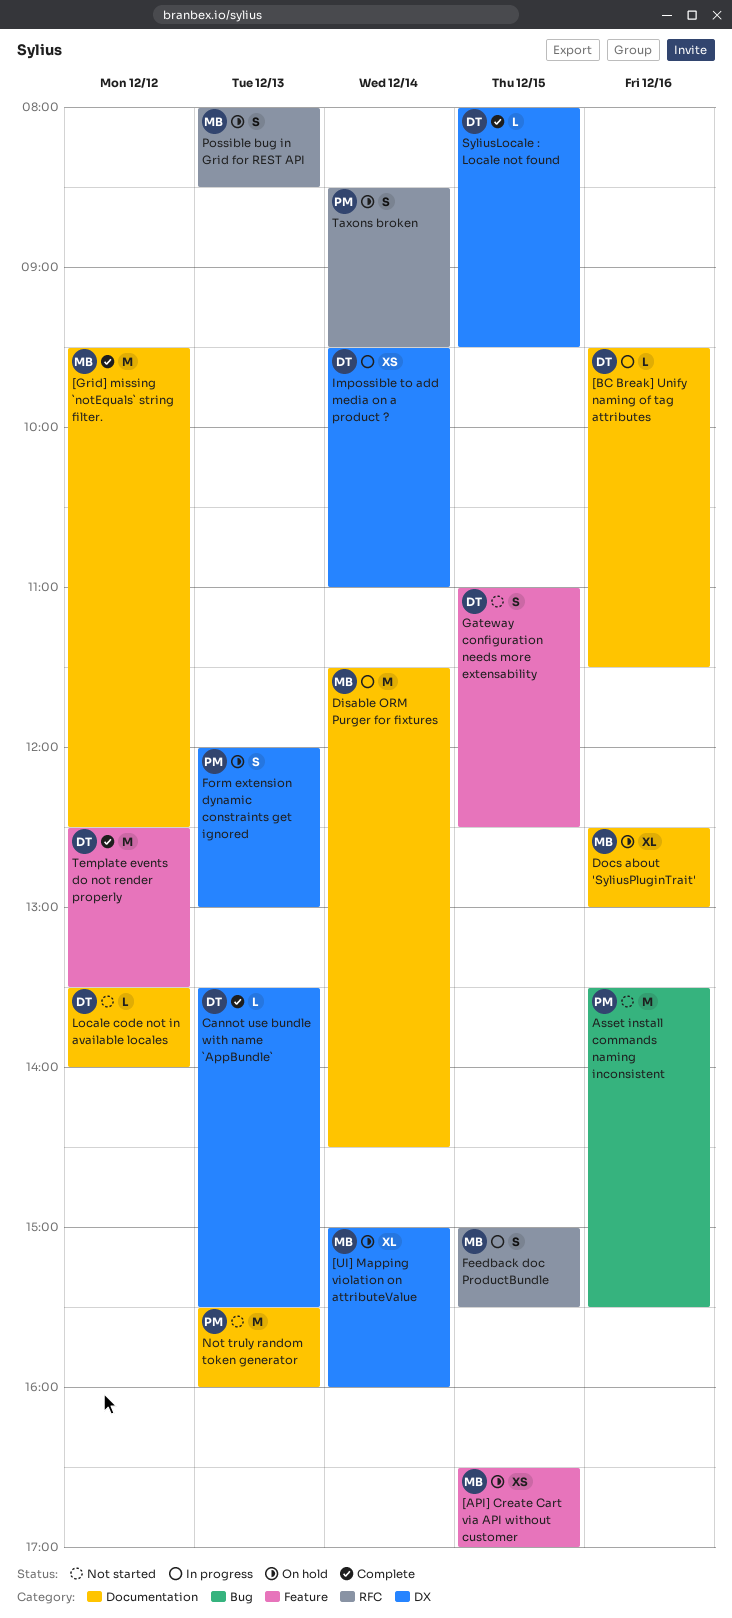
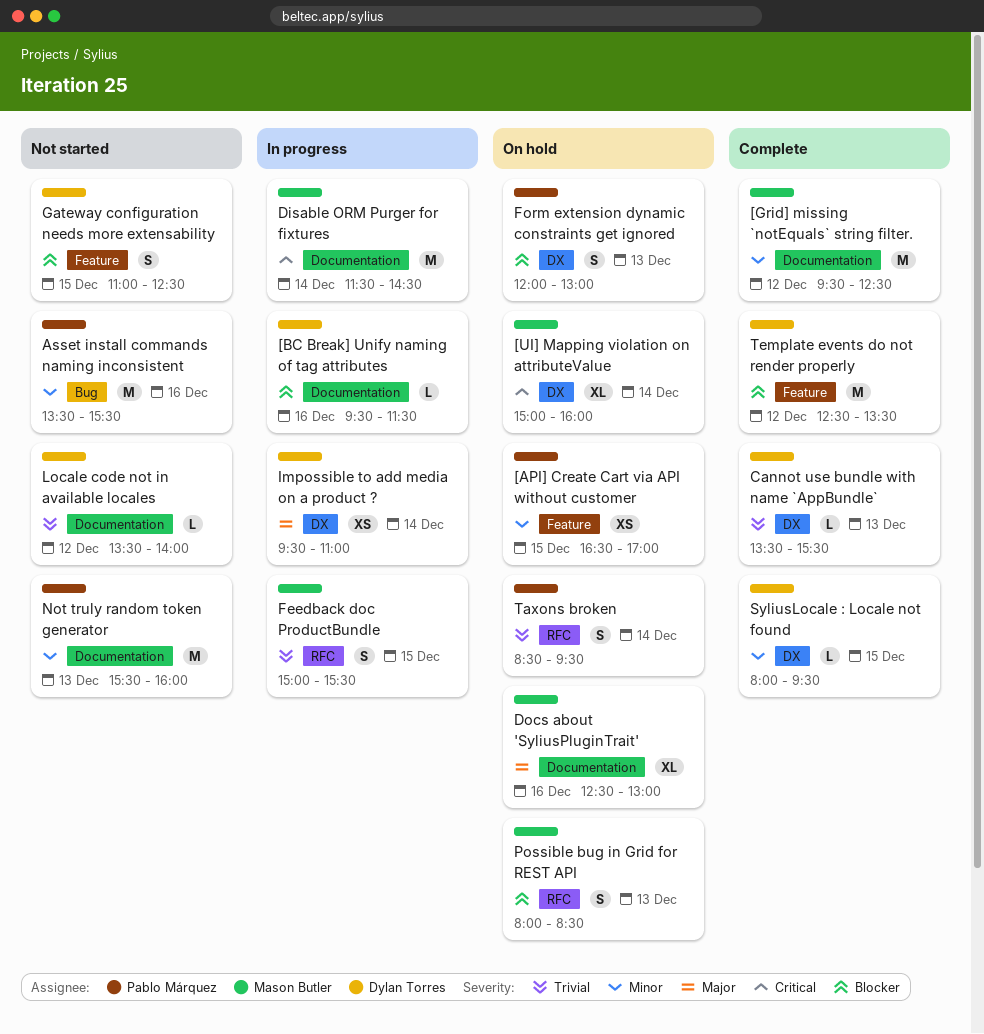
[API] Create Cart via API without customer, owner: Mason Butler -> Pablo Márquez

